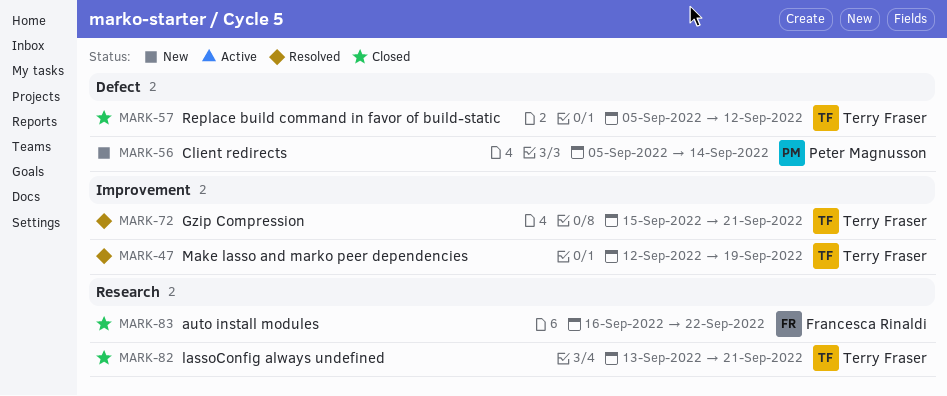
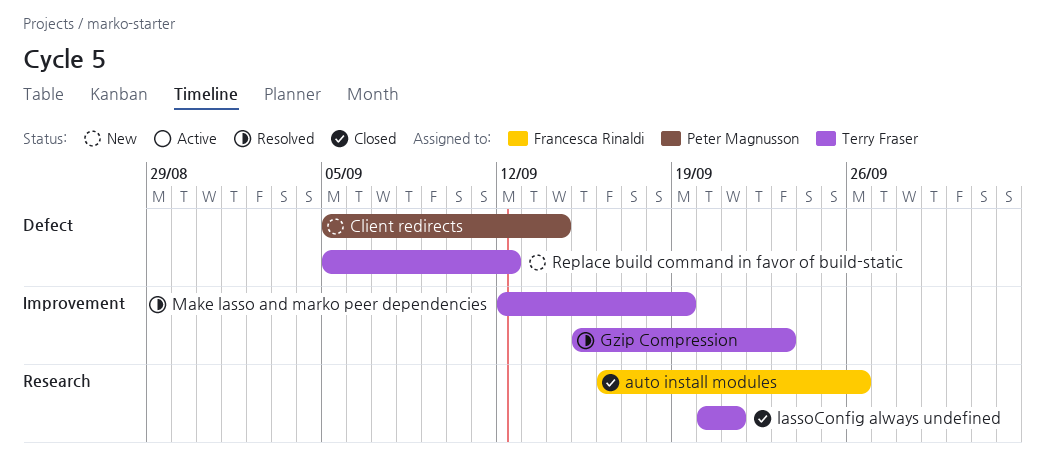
auto install modules, due: Sep 22 -> Sep 26
Gzip Compression, due: Sep 21 -> Sep 23
lassoConfig always undefined, start: Sep 13 -> Sep 20
Replace build command in favor of build-static, status: Closed -> New

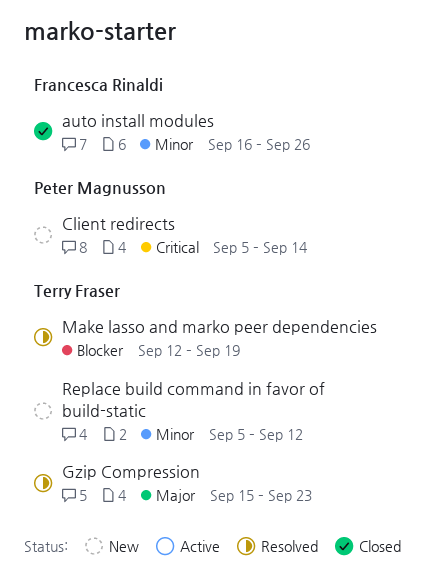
lassoConfig always undefined: present -> none

